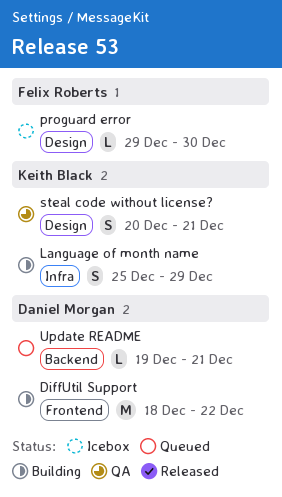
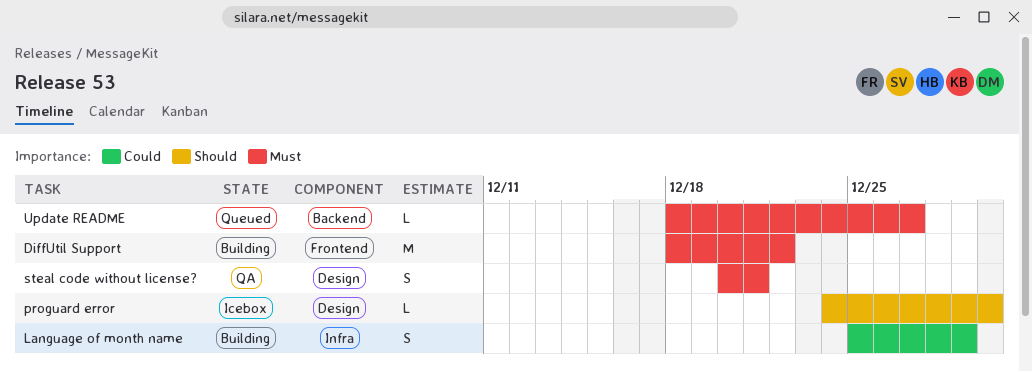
proguard error, start: Dec 29 -> Dec 24
Update README, start: Dec 19 -> Dec 18
Update README, due: Dec 21 -> Dec 27

